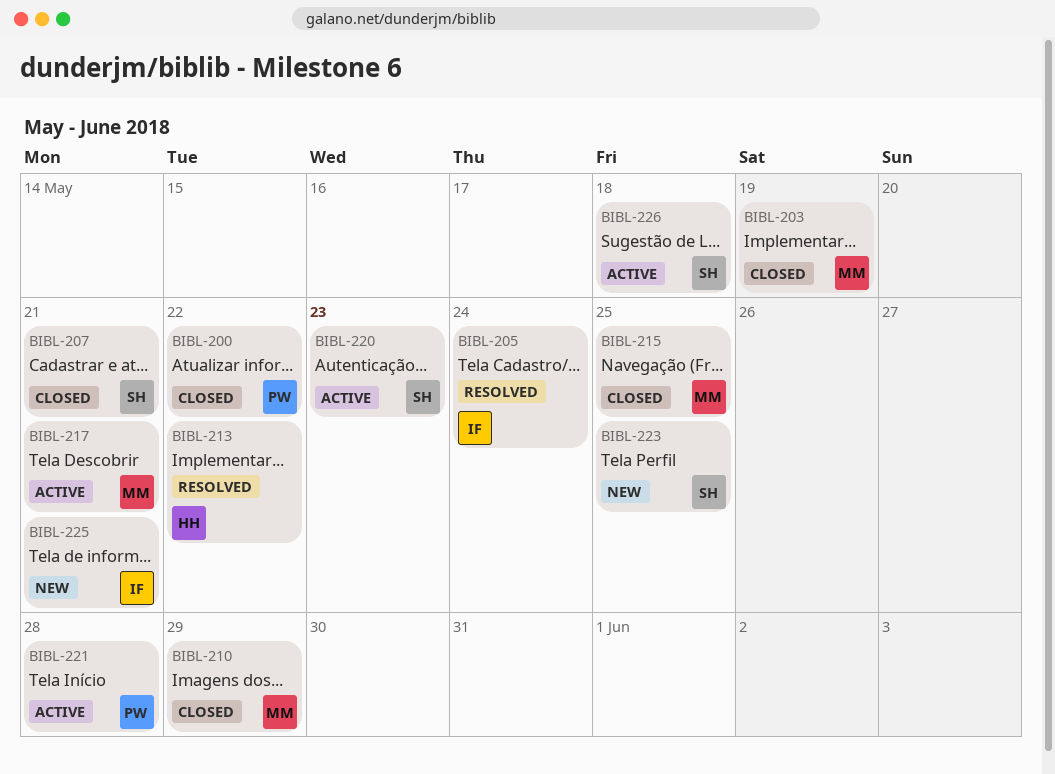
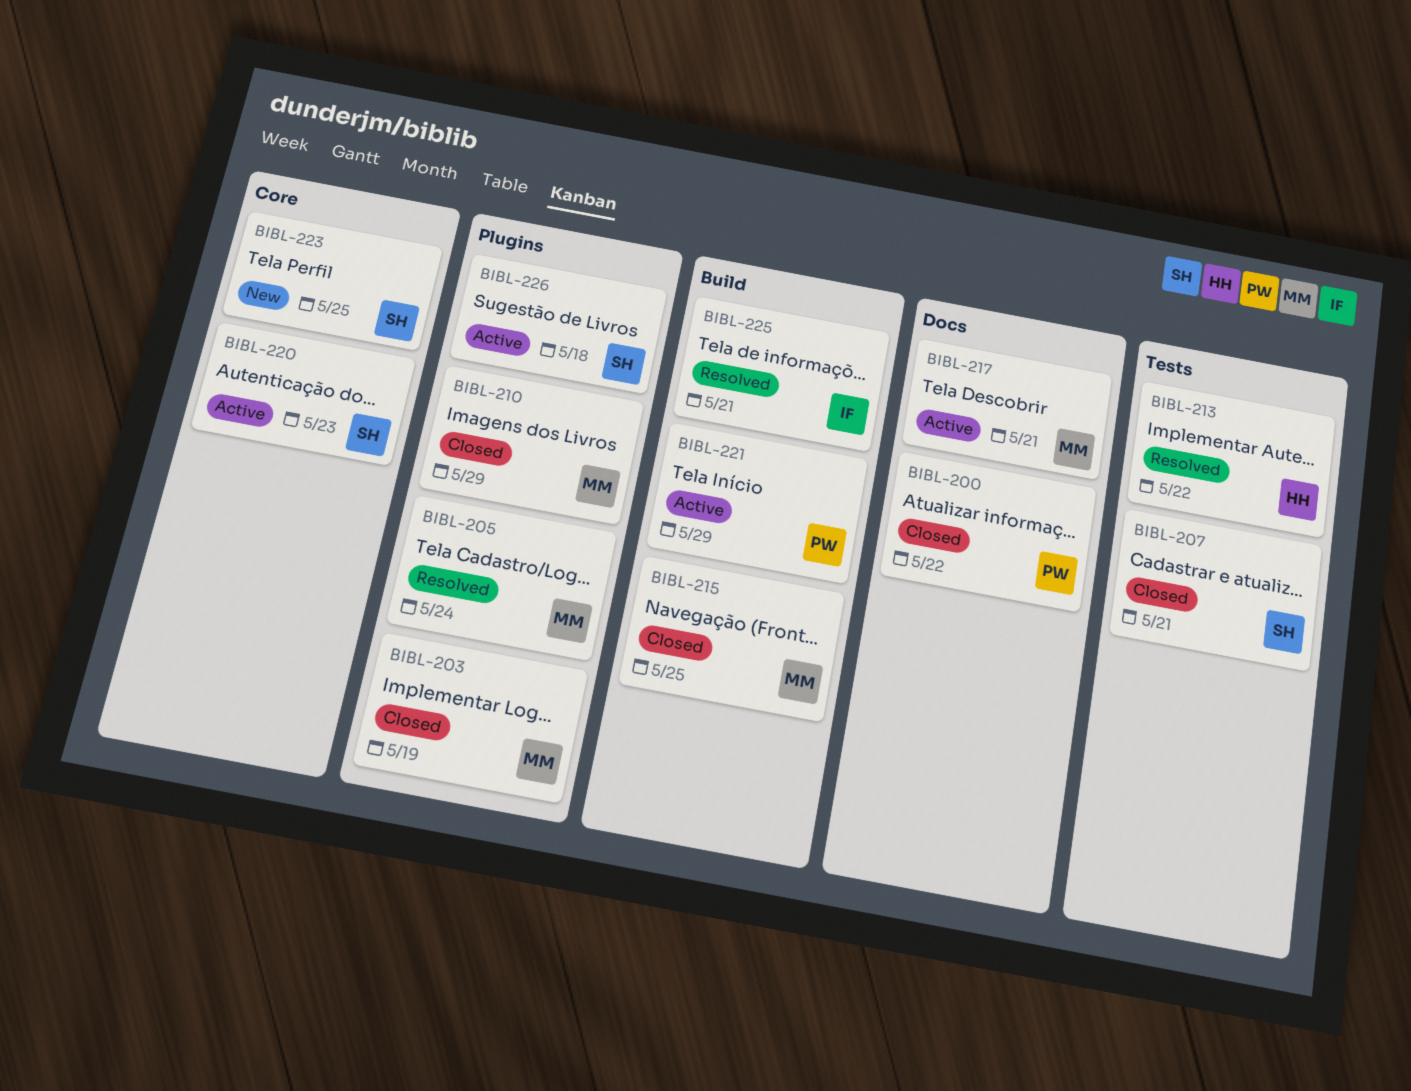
BIBL-205, owner: IF -> MM
BIBL-221, due: May 28 -> May 29
BIBL-225, status: New -> Resolved

